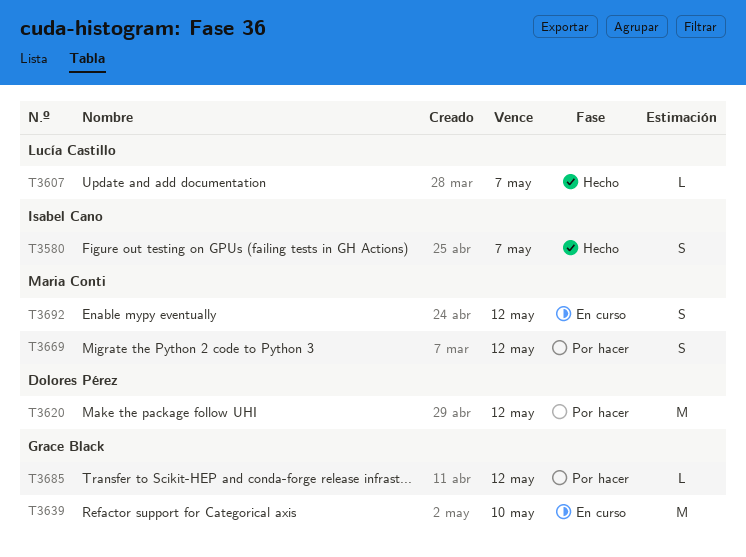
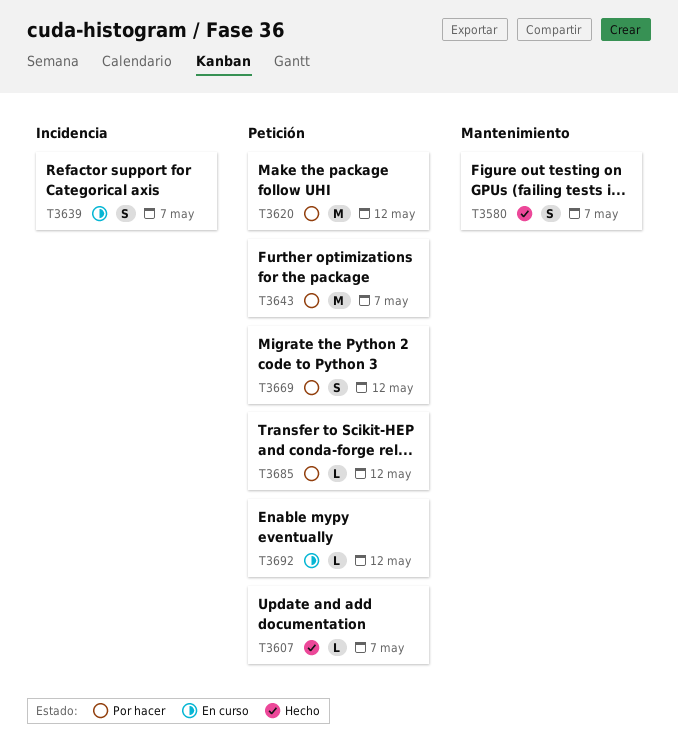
T3639, estimate: M -> S
T3639, due: May 10 -> May 7
T3643: none -> present
T3692, estimate: S -> L

